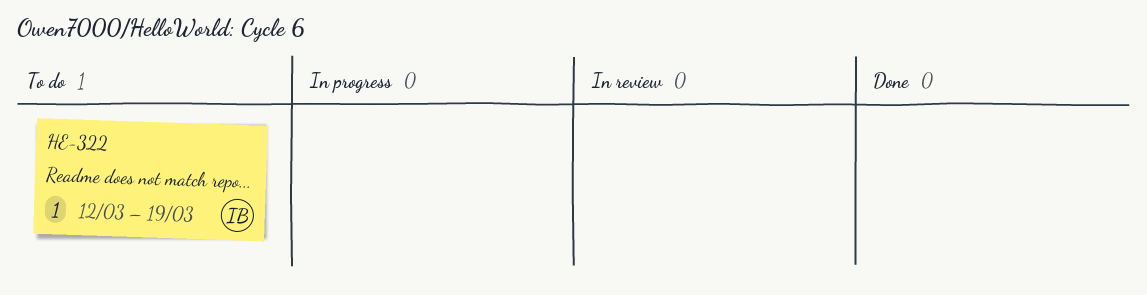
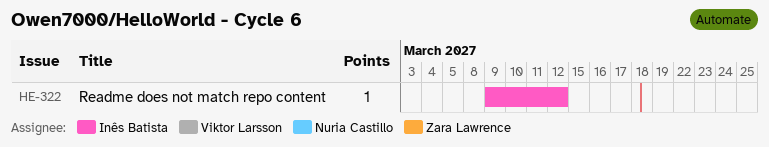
HE-322, start: Mar 12 -> Mar 9
HE-322, due: Mar 19 -> Mar 12

